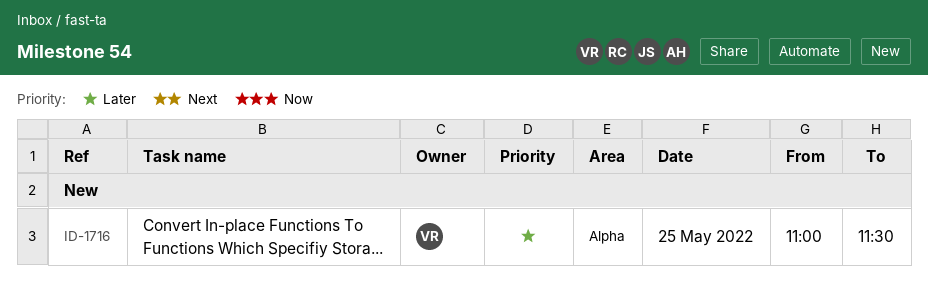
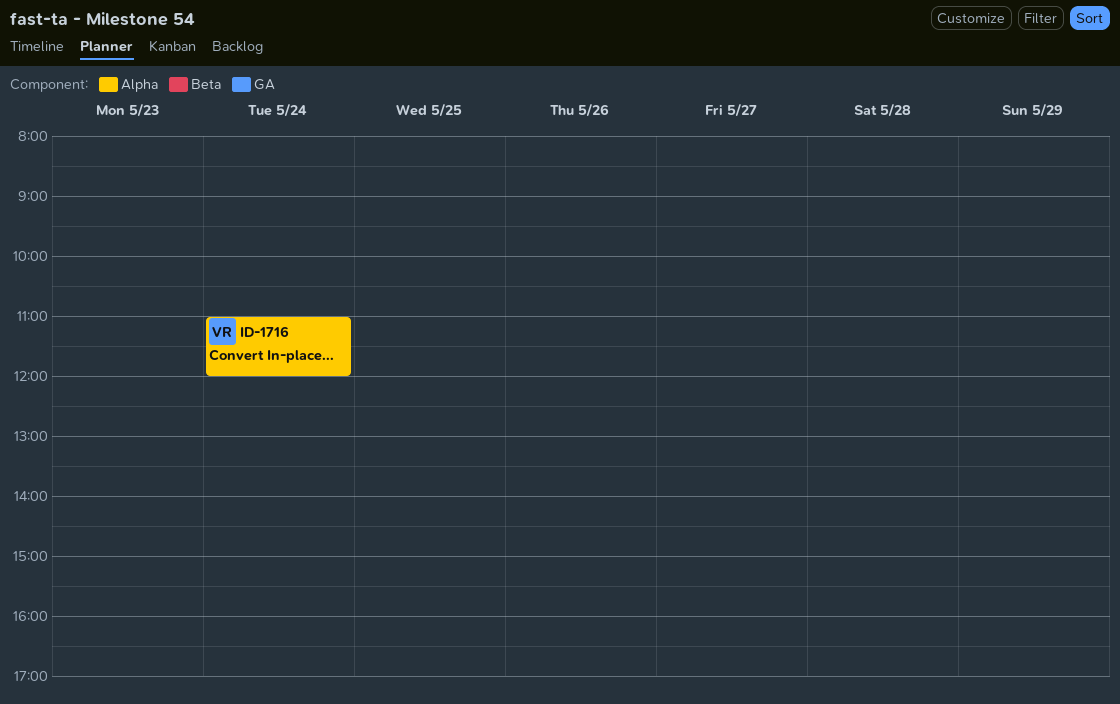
ID-1716, day: May 25 -> May 24
ID-1716, ends: 11:30 -> 12:00

